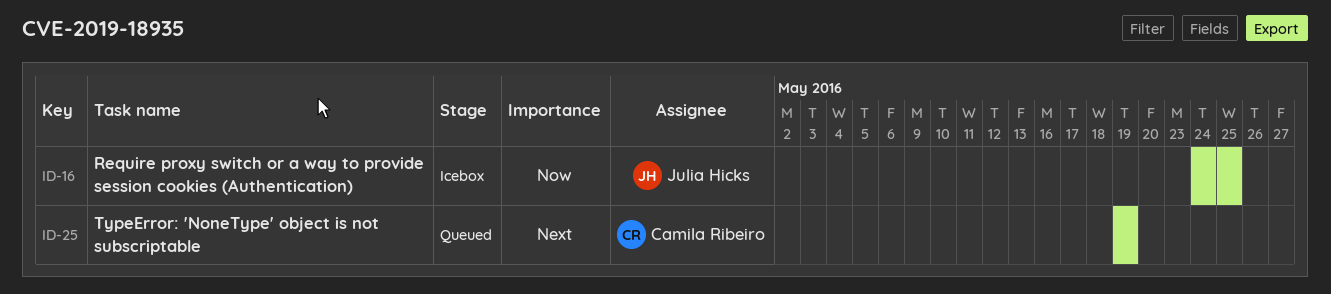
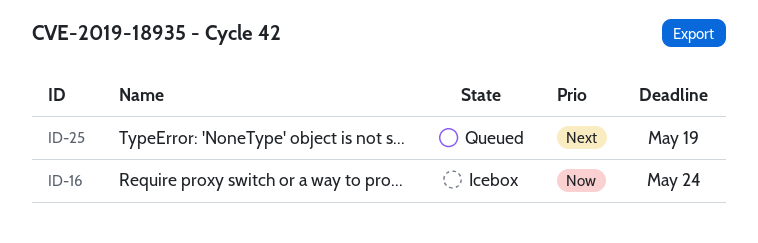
ID-16, due: May 25 -> May 24

